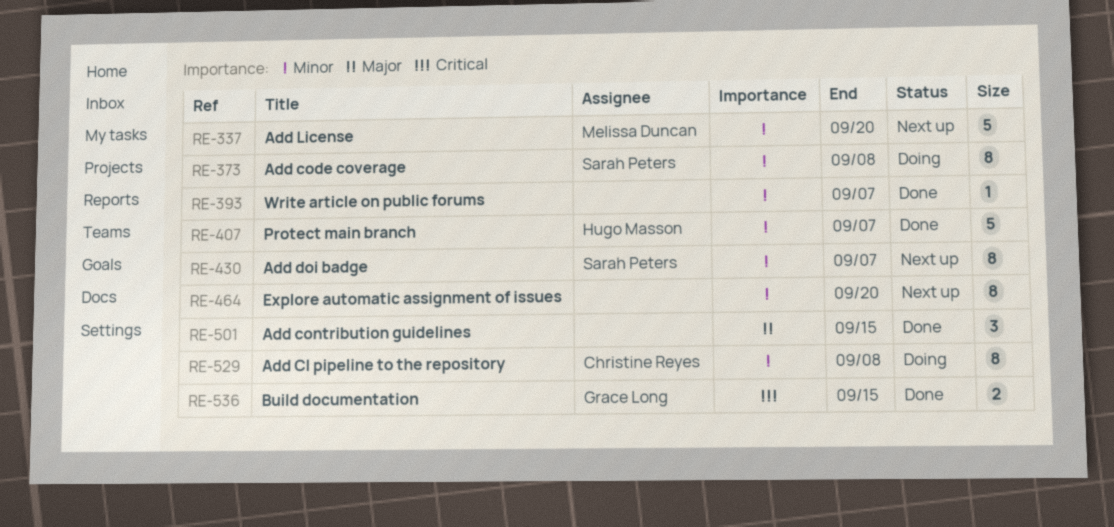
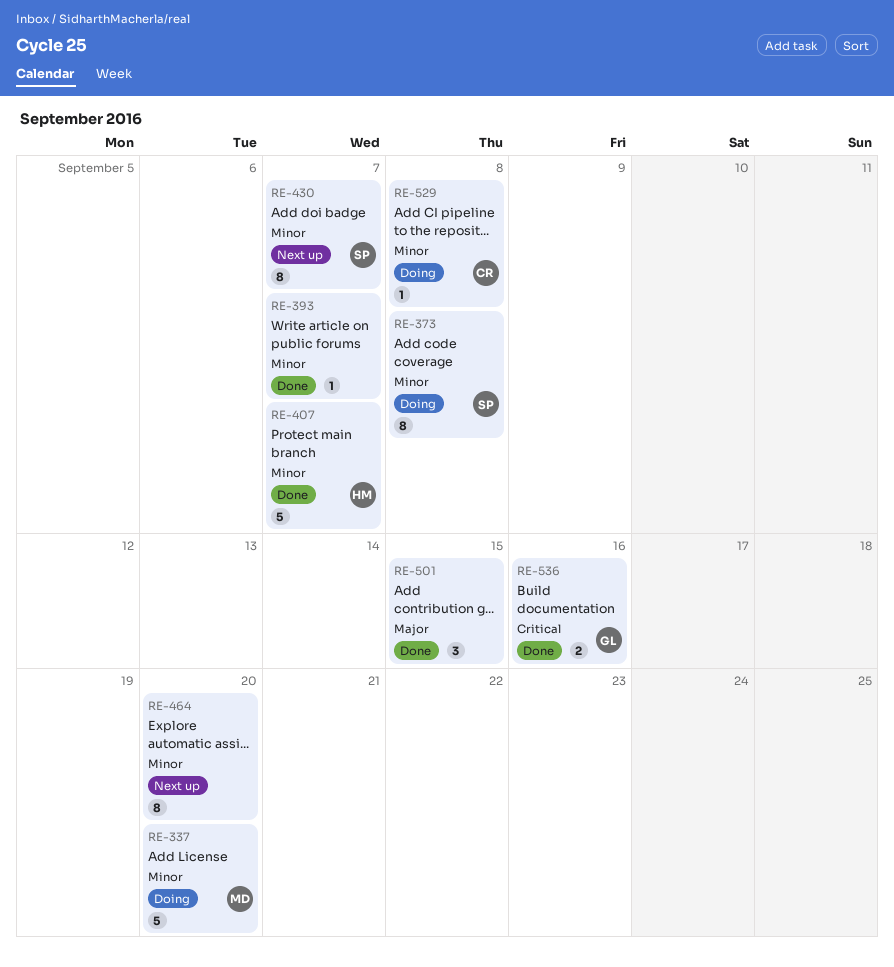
RE-337, status: Next up -> Doing
RE-529, estimate: 8 -> 1
RE-536, due: Sep 15 -> Sep 16

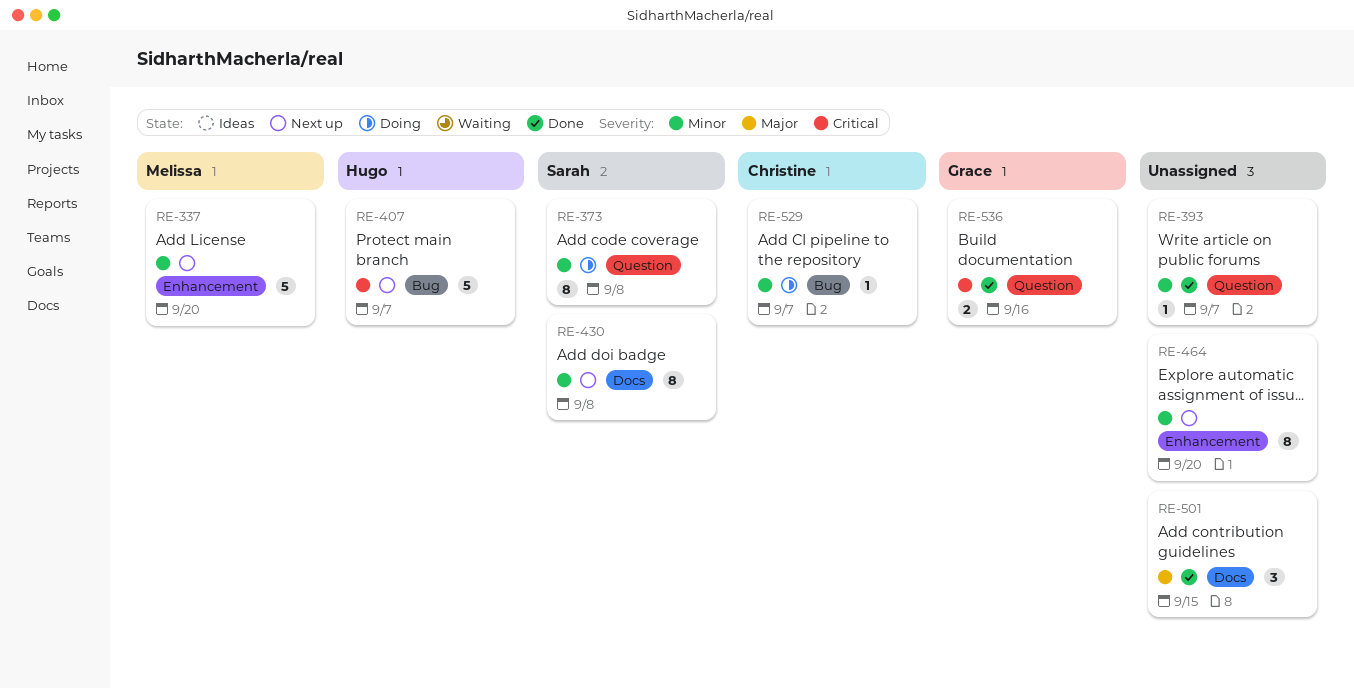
RE-337, status: Doing -> Next up
RE-407, status: Done -> Next up
RE-407, priority: Minor -> Critical
RE-430, due: Sep 7 -> Sep 8
RE-529, due: Sep 8 -> Sep 7

